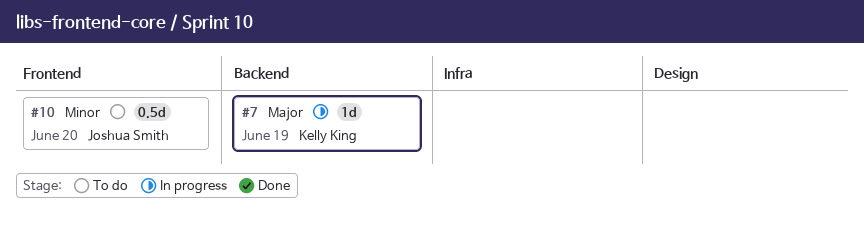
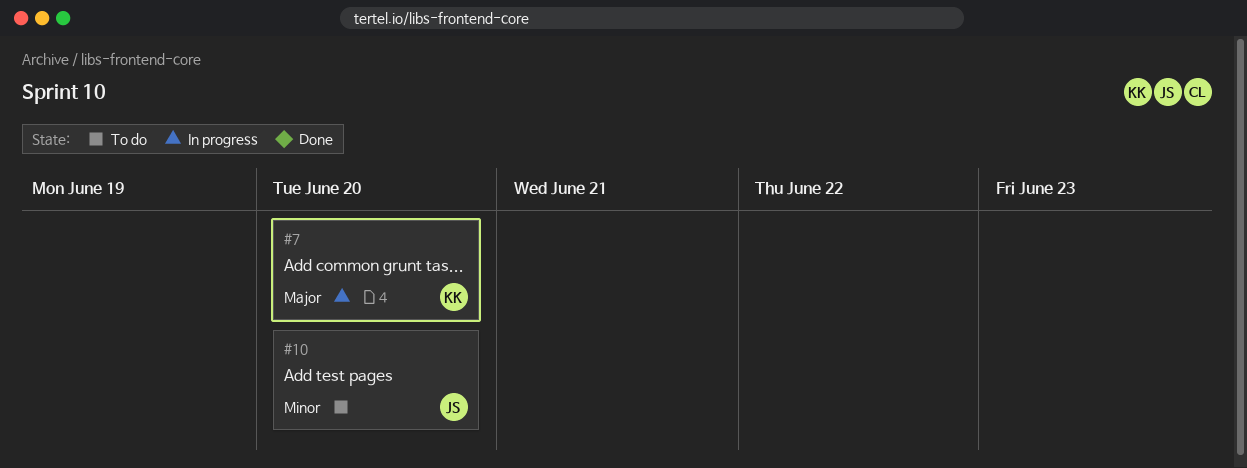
#7, due: Jun 19 -> Jun 20

